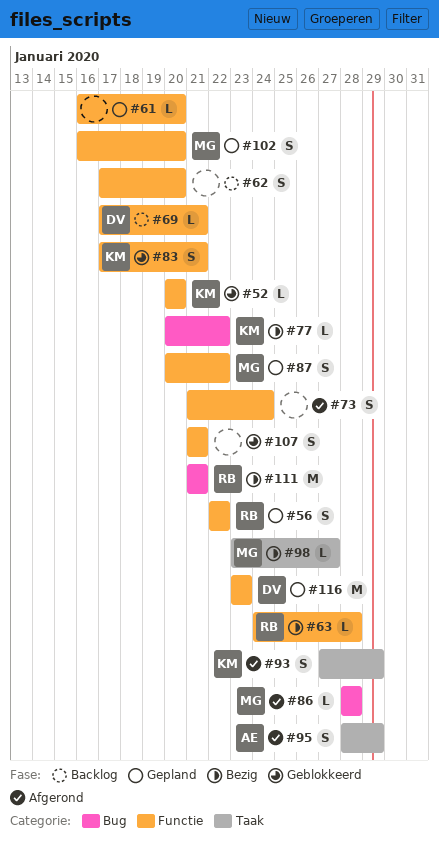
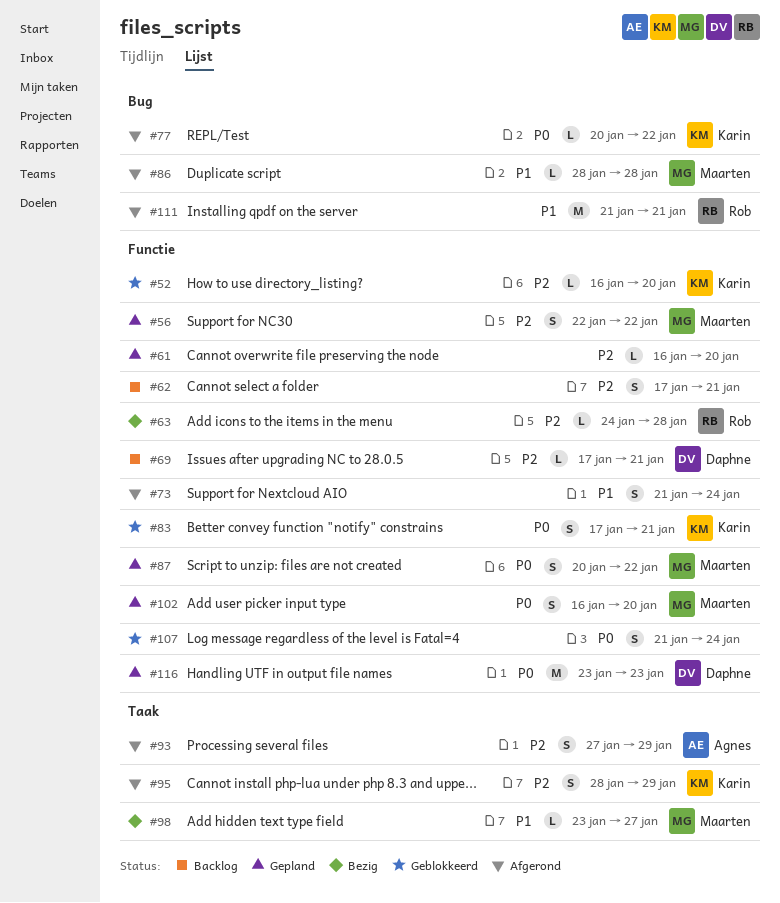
#52, start: Jan 20 -> Jan 16
#56, owner: Rob -> Maarten
#62, due: Jan 20 -> Jan 21
#77, status: Bezig -> Afgerond
#93, owner: Karin -> Agnes
#95, owner: Agnes -> Karin
#107, due: Jan 21 -> Jan 24
#111, status: Bezig -> Afgerond

